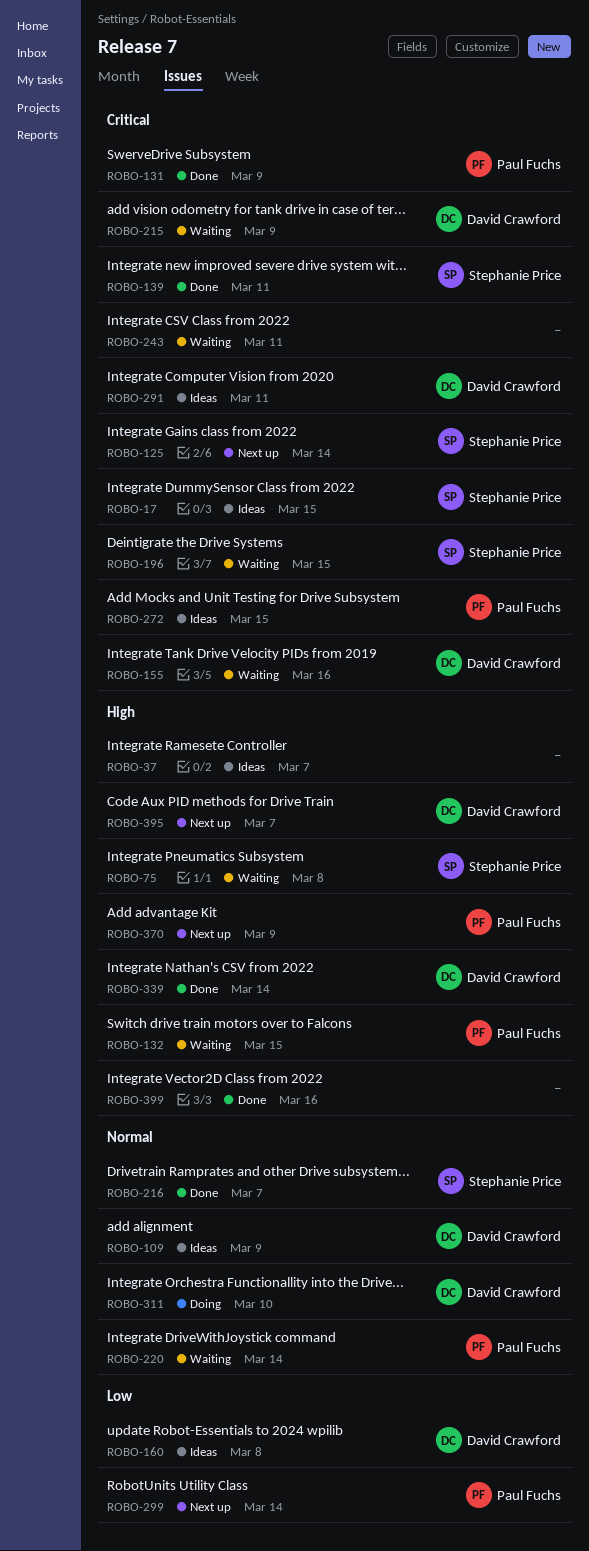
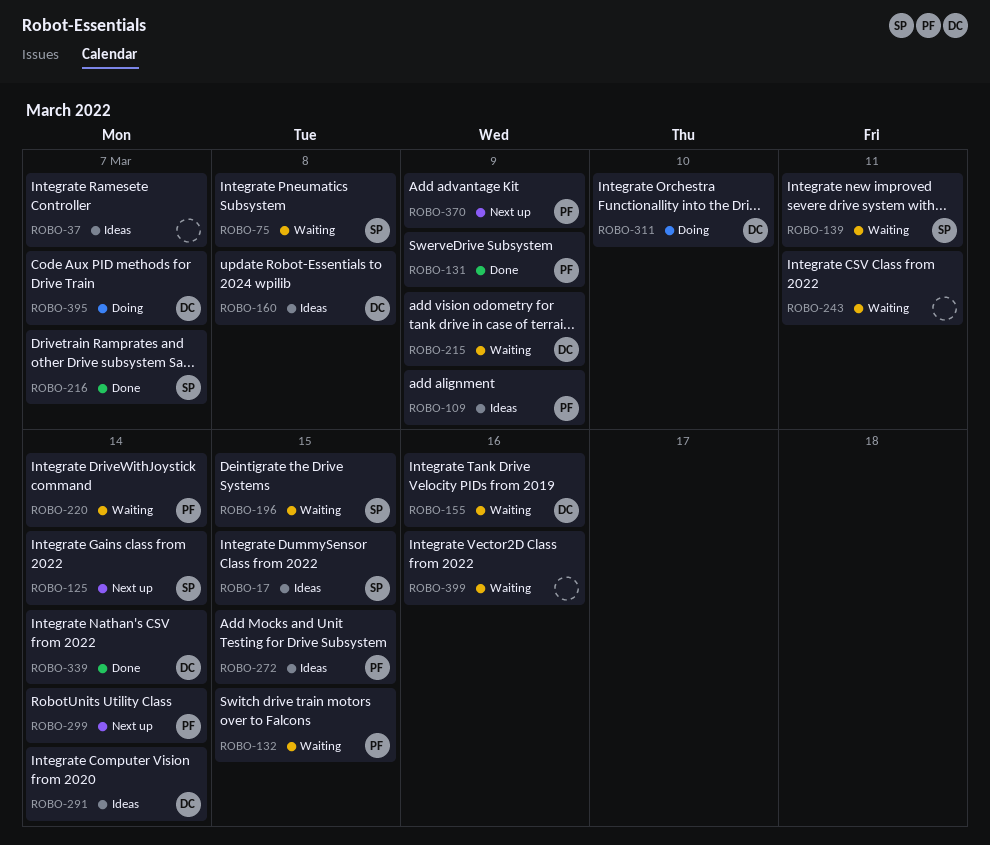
ROBO-109, owner: David Crawford -> Paul Fuchs
ROBO-139, status: Done -> Waiting
ROBO-291, due: Mar 11 -> Mar 14
ROBO-395, status: Next up -> Doing
ROBO-399, status: Done -> Waiting

